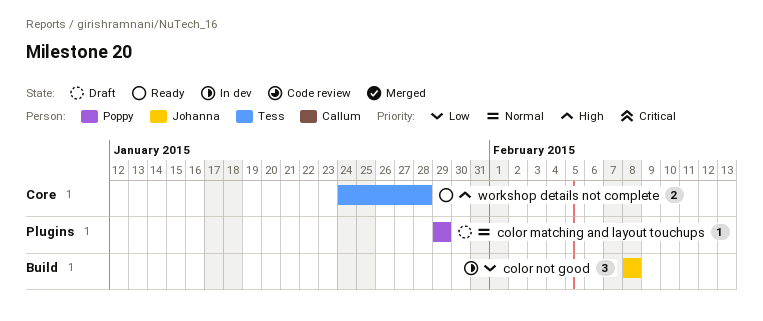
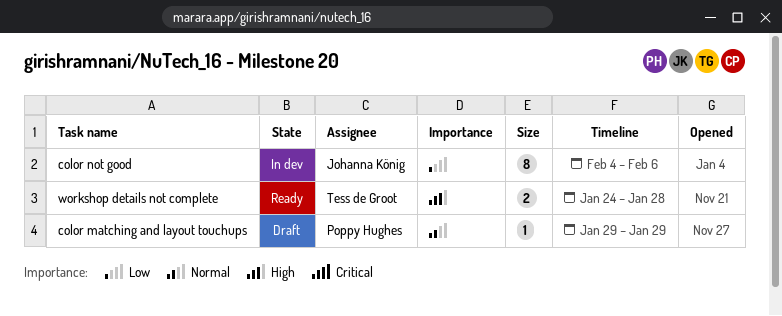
color not good, estimate: 3 -> 8
color not good, start: Feb 8 -> Feb 4
color not good, due: Feb 8 -> Feb 6

